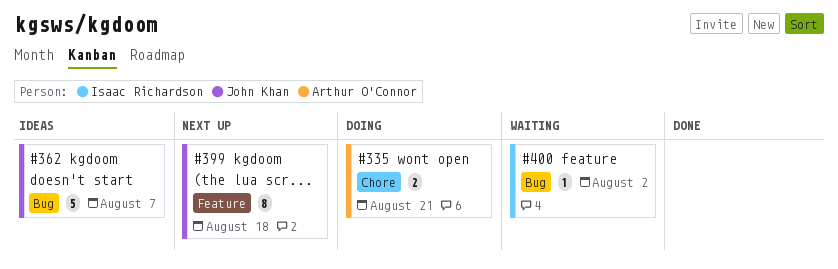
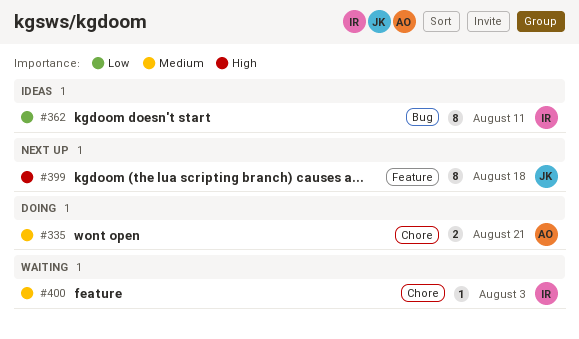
#362, owner: John Khan -> Isaac Richardson
#362, estimate: 5 -> 8
#362, due: Aug 7 -> Aug 11
#400, label: Bug -> Chore
#400, due: Aug 2 -> Aug 3

